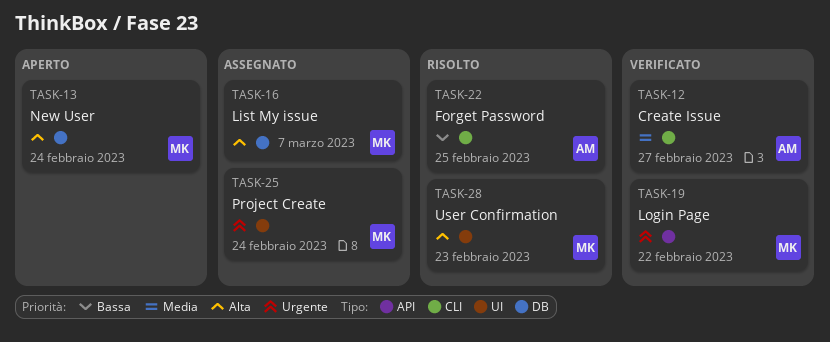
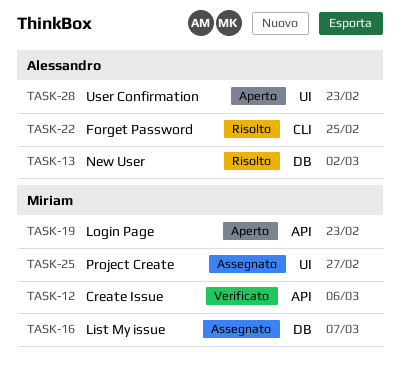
TASK-12, owner: Alessandro -> Miriam
TASK-12, label: CLI -> API
TASK-12, due: Feb 27 -> Mar 6
TASK-13, status: Aperto -> Risolto
TASK-13, owner: Miriam -> Alessandro
TASK-13, due: Feb 24 -> Mar 2
TASK-19, status: Verificato -> Aperto
TASK-19, due: Feb 22 -> Feb 23
TASK-25, due: Feb 24 -> Feb 27
TASK-28, status: Risolto -> Aperto
TASK-28, owner: Miriam -> Alessandro

